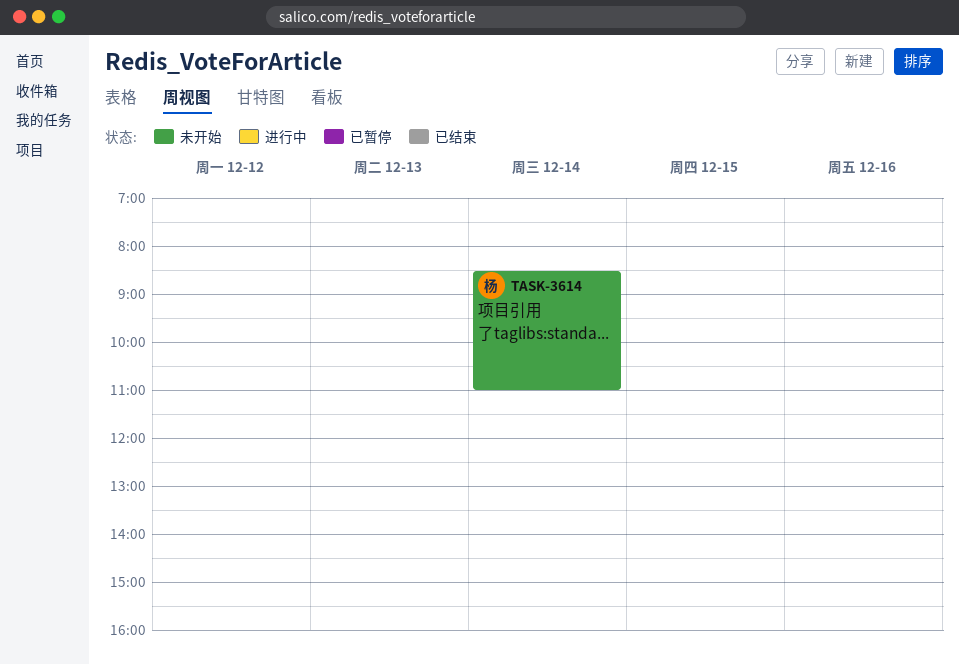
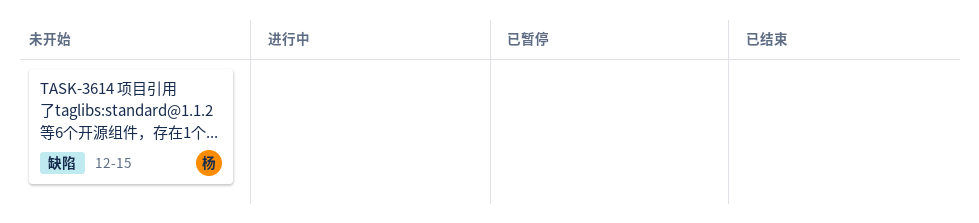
TASK-3614, day: Dec 14 -> Dec 15

